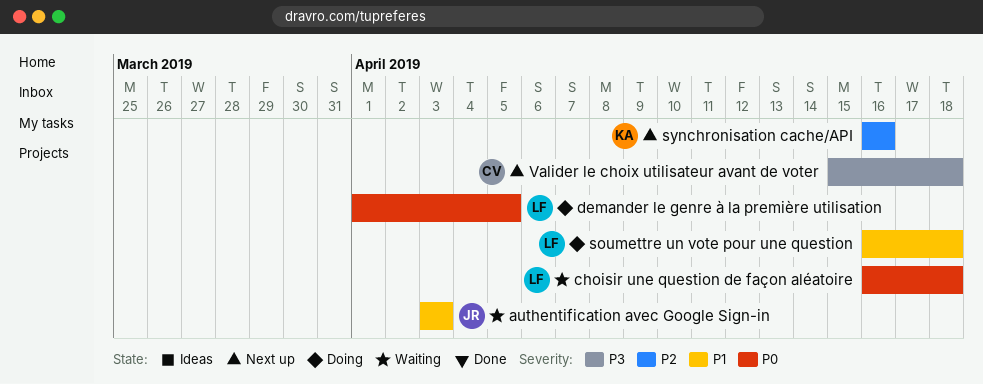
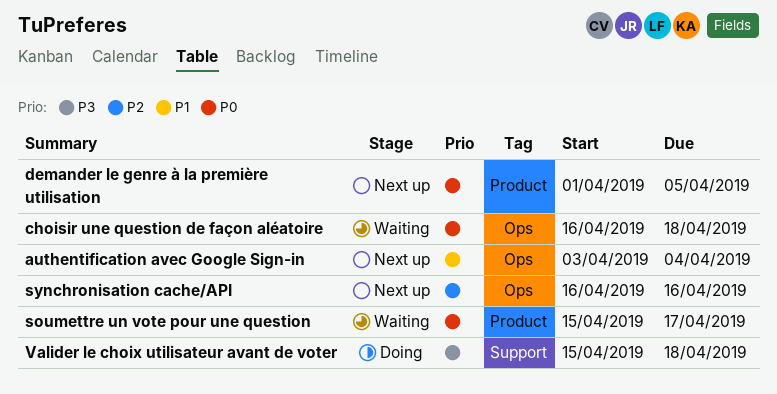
authentification avec Google Sign-in, status: Waiting -> Next up
authentification avec Google Sign-in, due: Apr 3 -> Apr 4
demander le genre à la première utilisation, status: Doing -> Next up
soumettre un vote pour une question, status: Doing -> Waiting
soumettre un vote pour une question, priority: P1 -> P0
soumettre un vote pour une question, start: Apr 16 -> Apr 15
soumettre un vote pour une question, due: Apr 18 -> Apr 17
Valider le choix utilisateur avant de voter, status: Next up -> Doing

